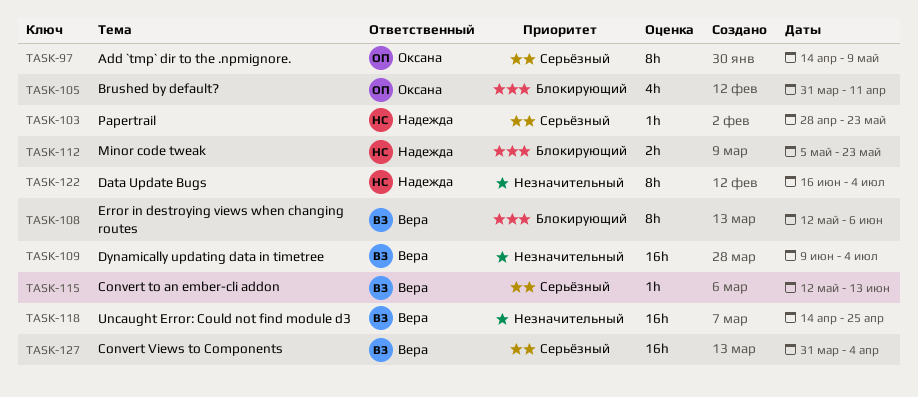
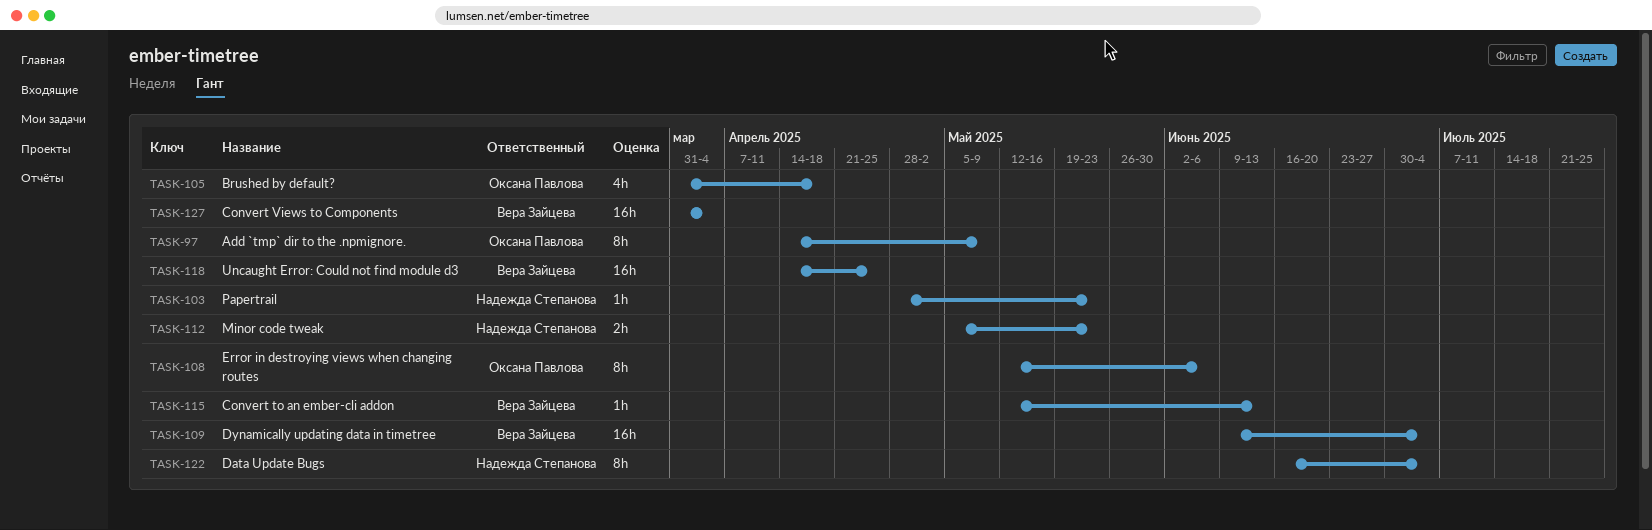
TASK-105, due: Apr 11 -> Apr 18
TASK-108, owner: Вера Зайцева -> Оксана Павлова

